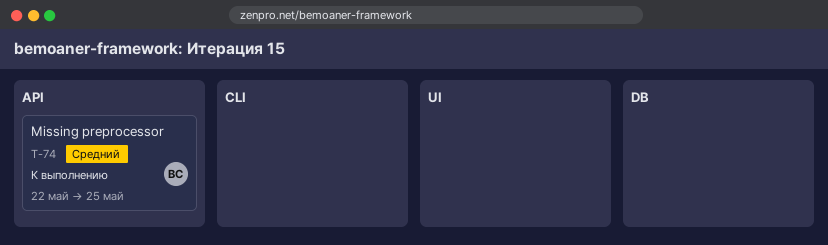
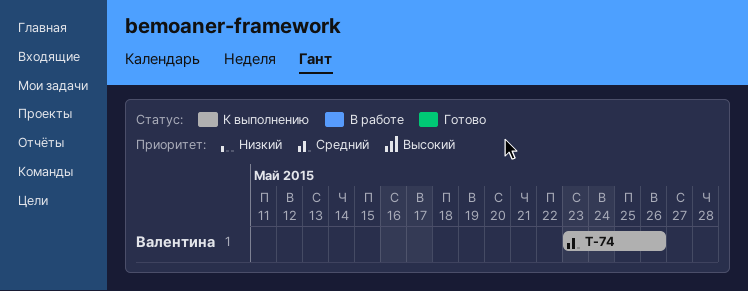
T-74, start: May 22 -> May 23
T-74, due: May 25 -> May 26

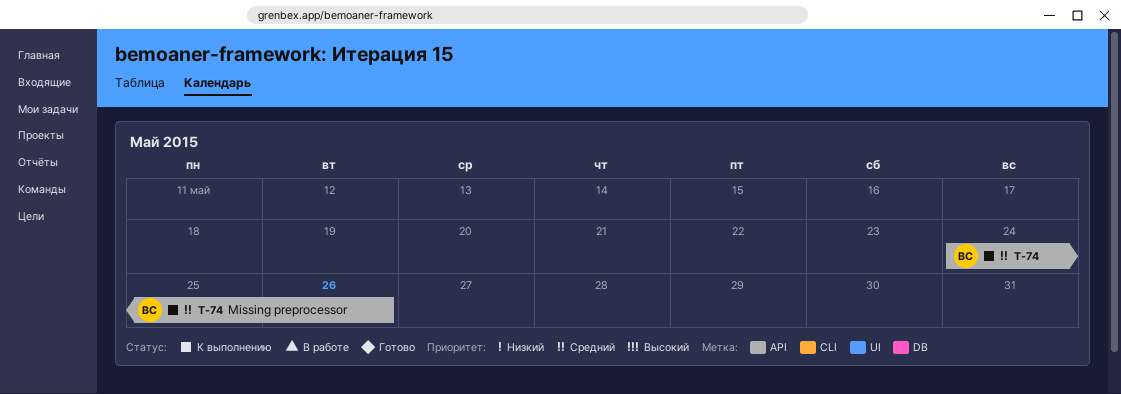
T-74, start: May 23 -> May 24

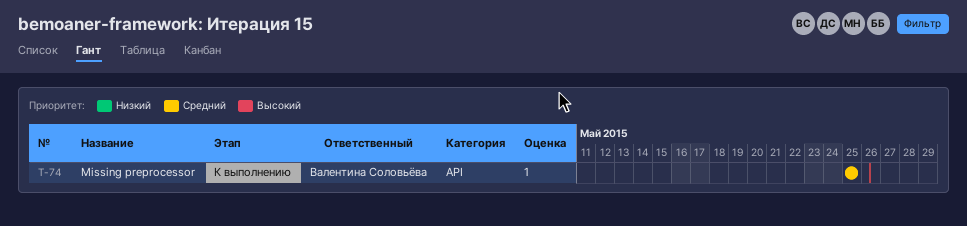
T-74, start: May 24 -> May 25
T-74, due: May 26 -> May 25

